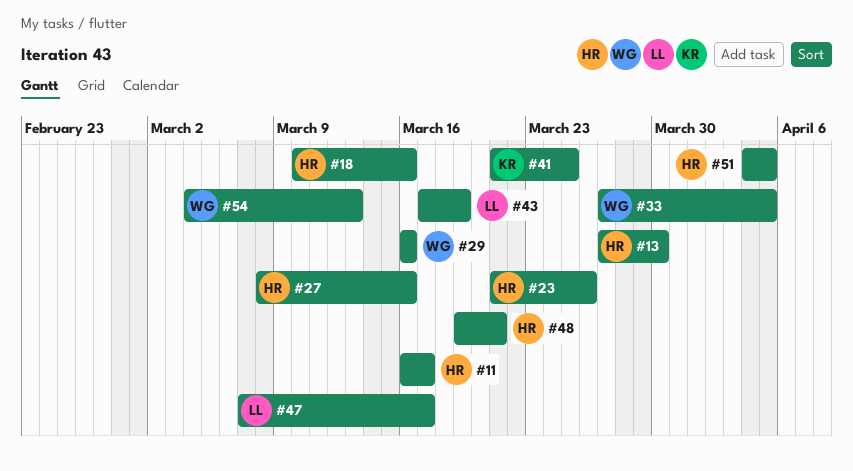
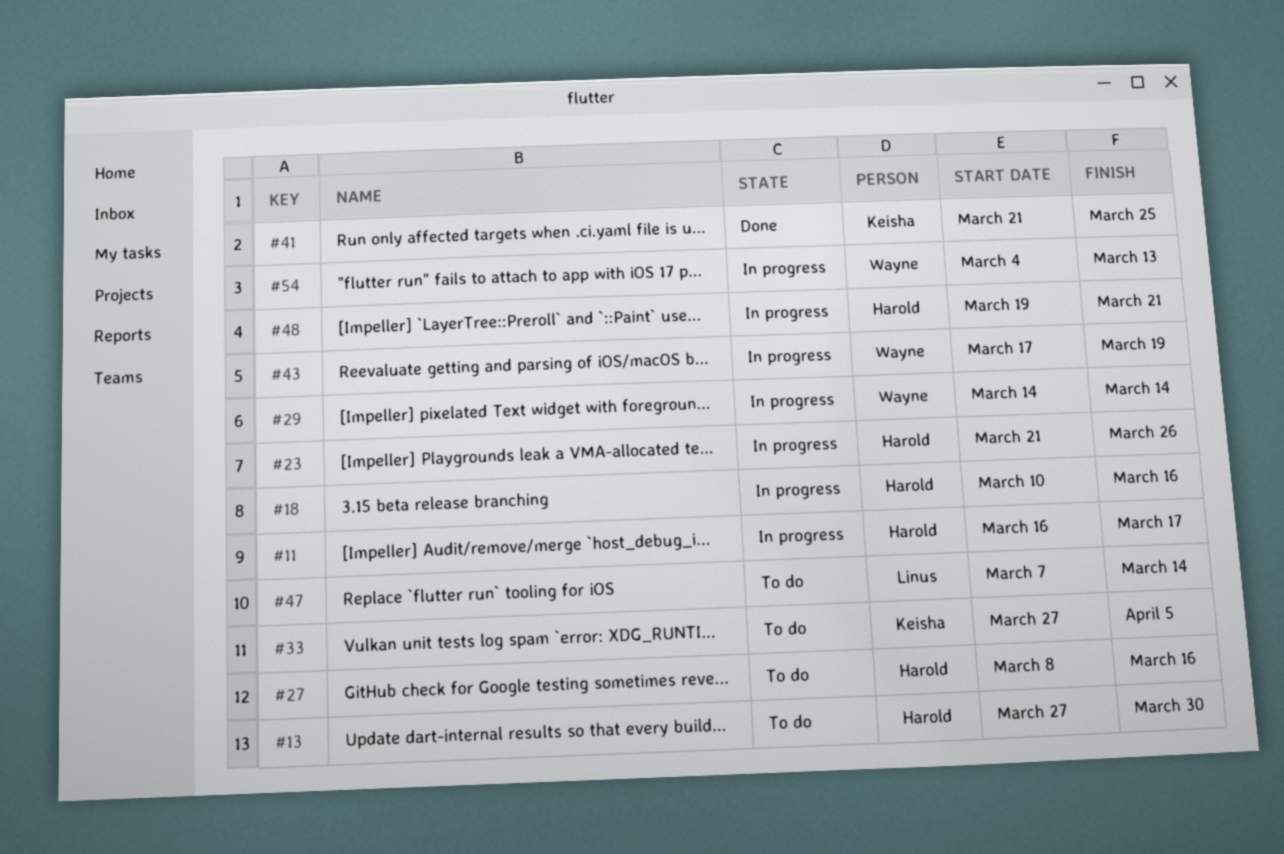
#29, start: Mar 16 -> Mar 14
#29, due: Mar 16 -> Mar 14
#33, owner: Wayne -> Keisha
#43, owner: Linus -> Wayne
#47, due: Mar 17 -> Mar 14
#51: present -> none

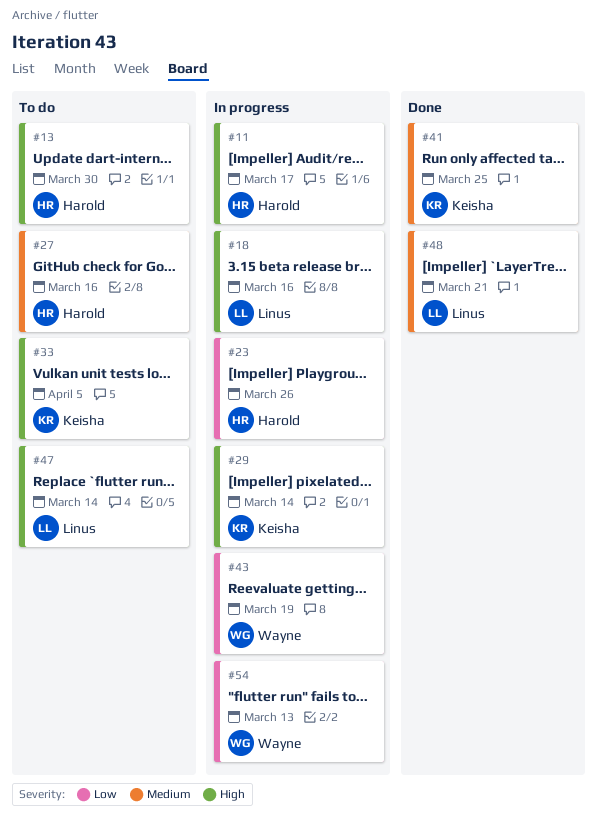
#18, owner: Harold -> Linus
#29, owner: Wayne -> Keisha
#48, status: In progress -> Done
#48, owner: Harold -> Linus

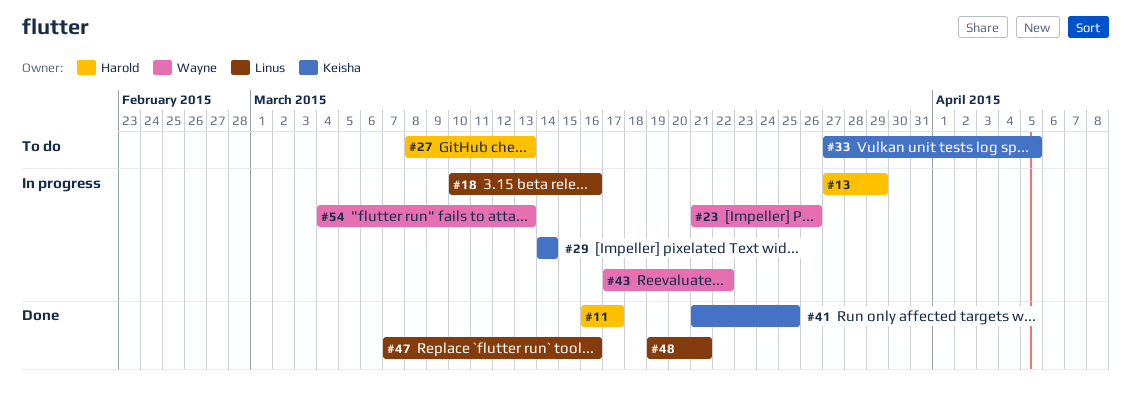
#11, status: In progress -> Done
#13, status: To do -> In progress
#13, due: Mar 30 -> Mar 29
#23, owner: Harold -> Wayne
#27, due: Mar 16 -> Mar 13
#43, due: Mar 19 -> Mar 22
#47, status: To do -> Done
#47, due: Mar 14 -> Mar 16

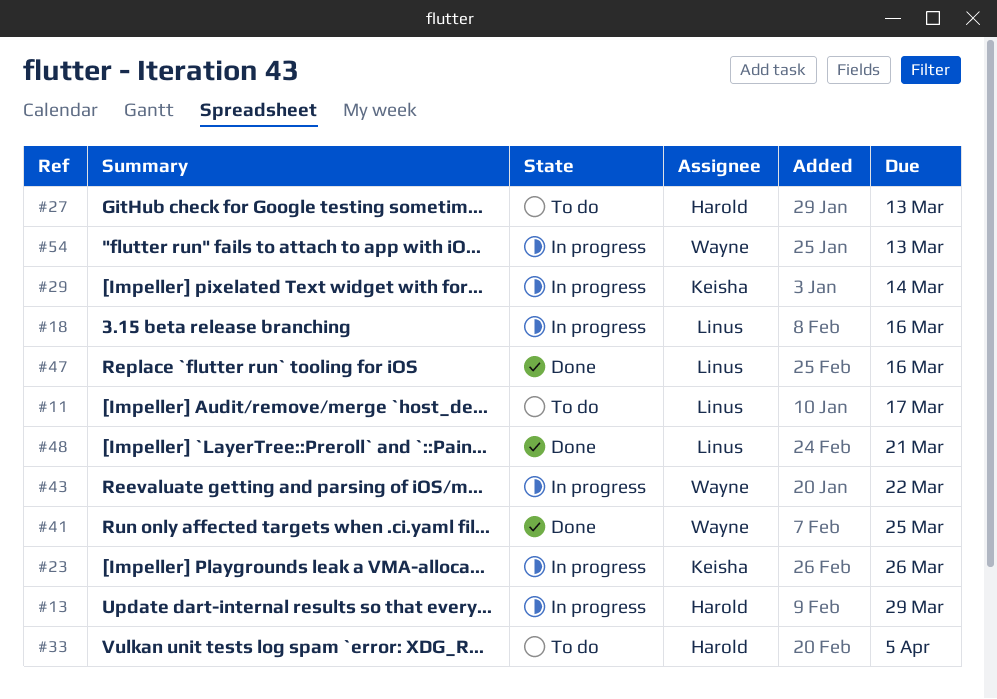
#11, status: Done -> To do
#11, owner: Harold -> Linus
#23, owner: Wayne -> Keisha
#33, owner: Keisha -> Harold
#41, owner: Keisha -> Wayne

